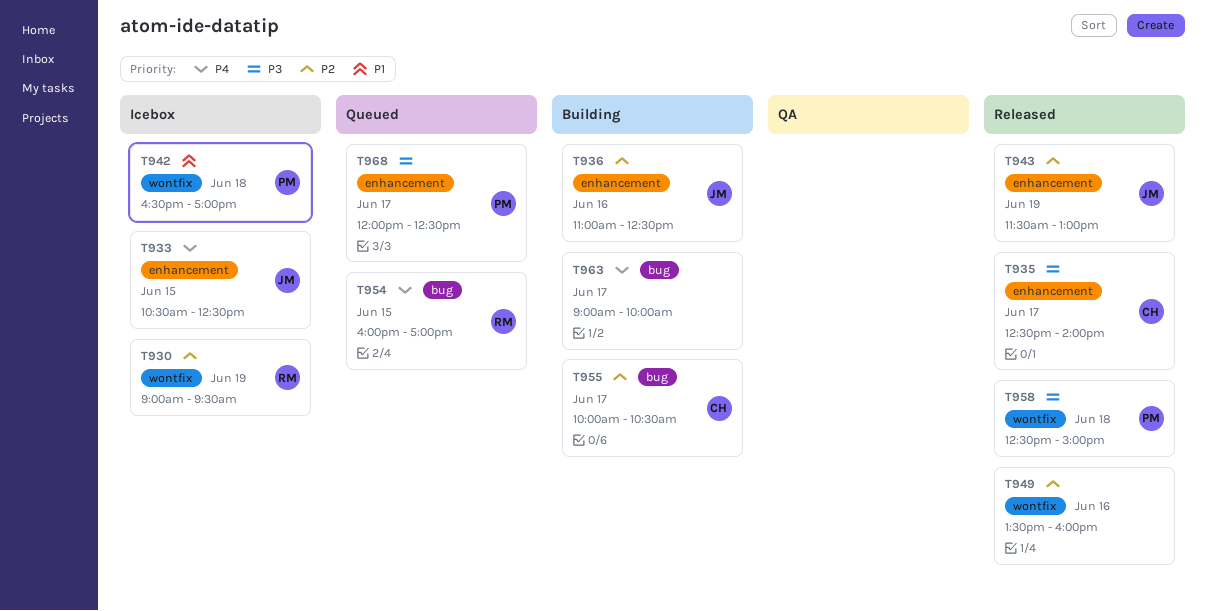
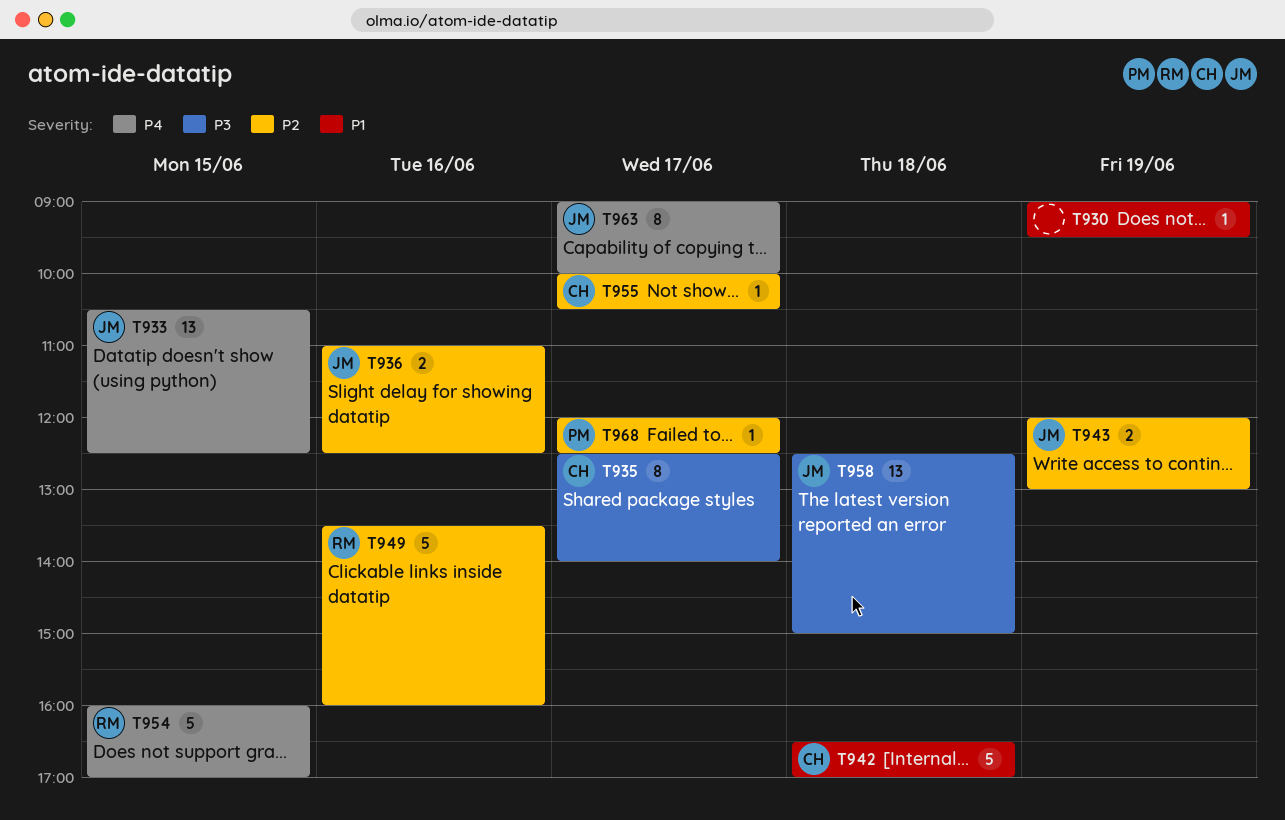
T930, owner: RM -> none
T930, priority: P2 -> P1
T942, owner: PM -> CH
T943, begins: 11:30 -> 12:00
T949, owner: none -> RM
T958, owner: PM -> JM
T963, owner: none -> JM
T968, priority: P3 -> P2

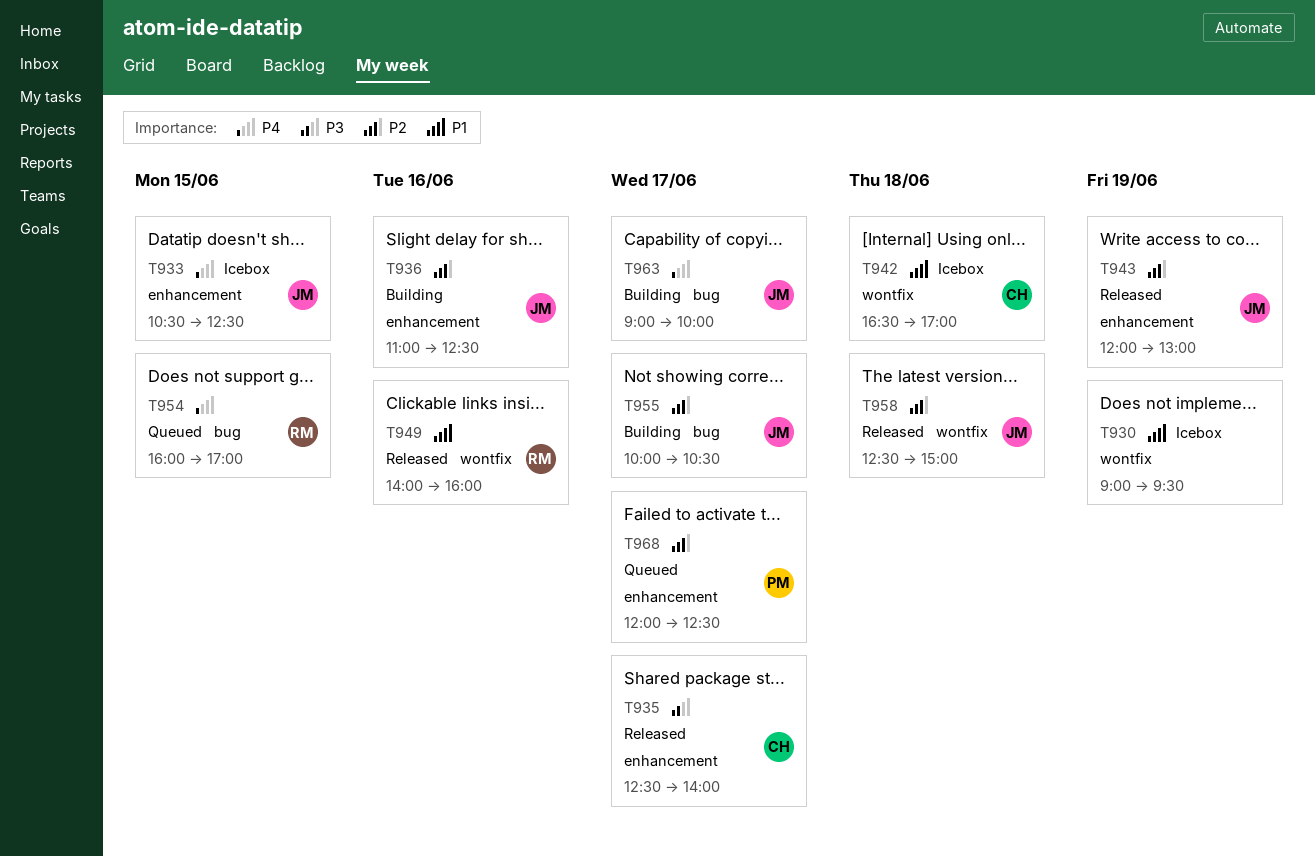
T949, priority: P2 -> P1
T949, begins: 13:30 -> 14:00
T955, owner: CH -> JM
T958, priority: P3 -> P2

